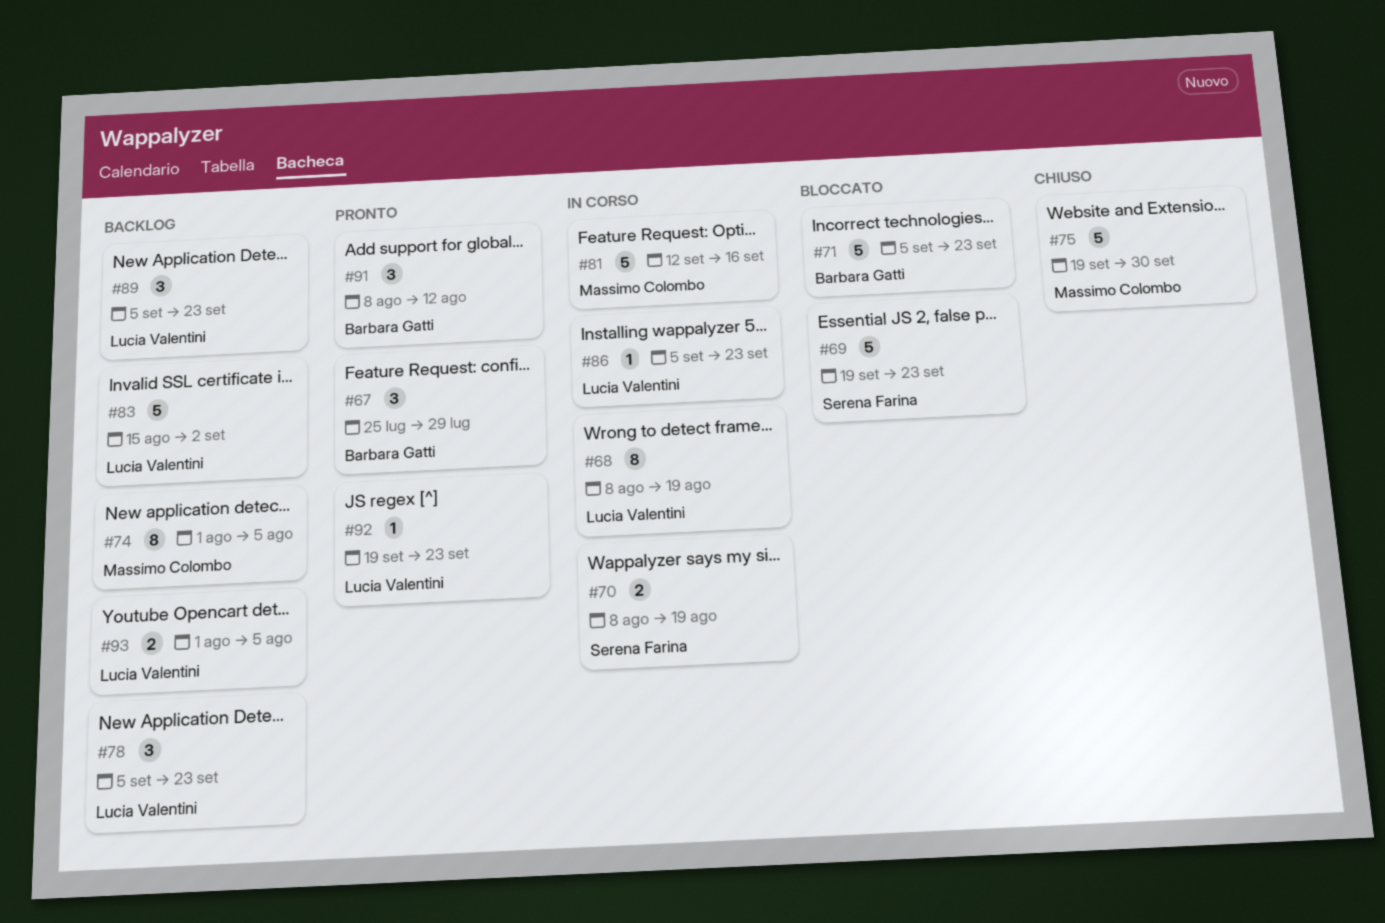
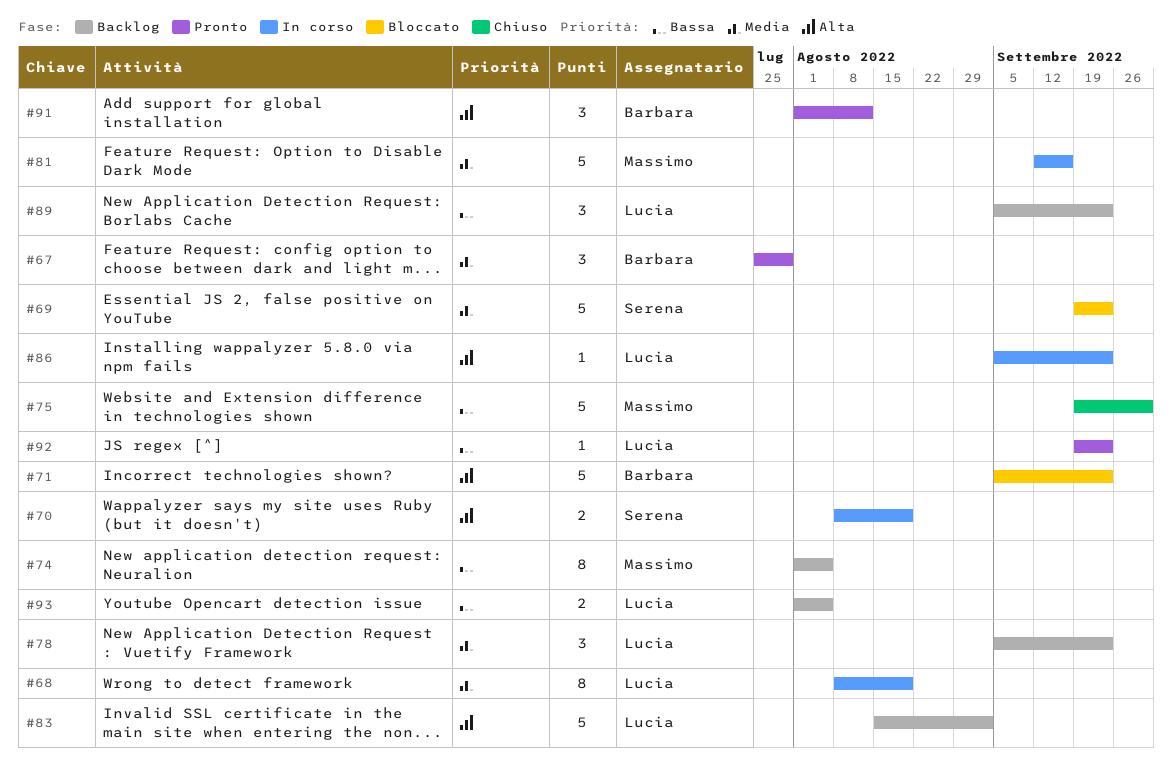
#91, start: Aug 8 -> Aug 1

